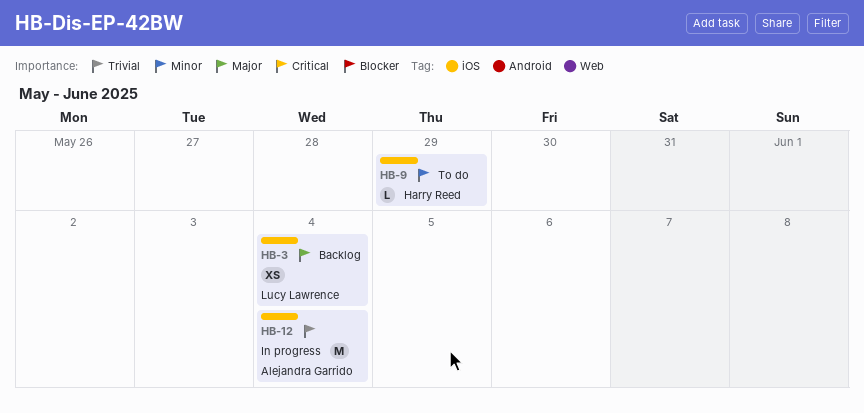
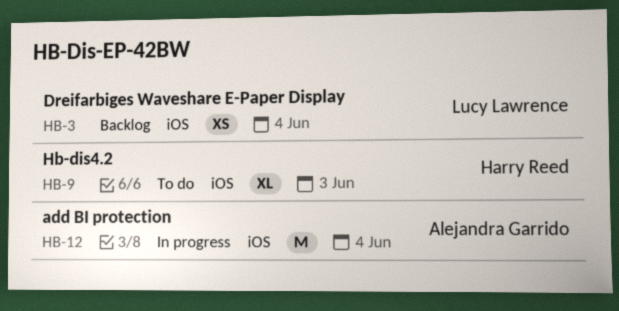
HB-9, estimate: L -> XL
HB-9, due: May 29 -> Jun 3

